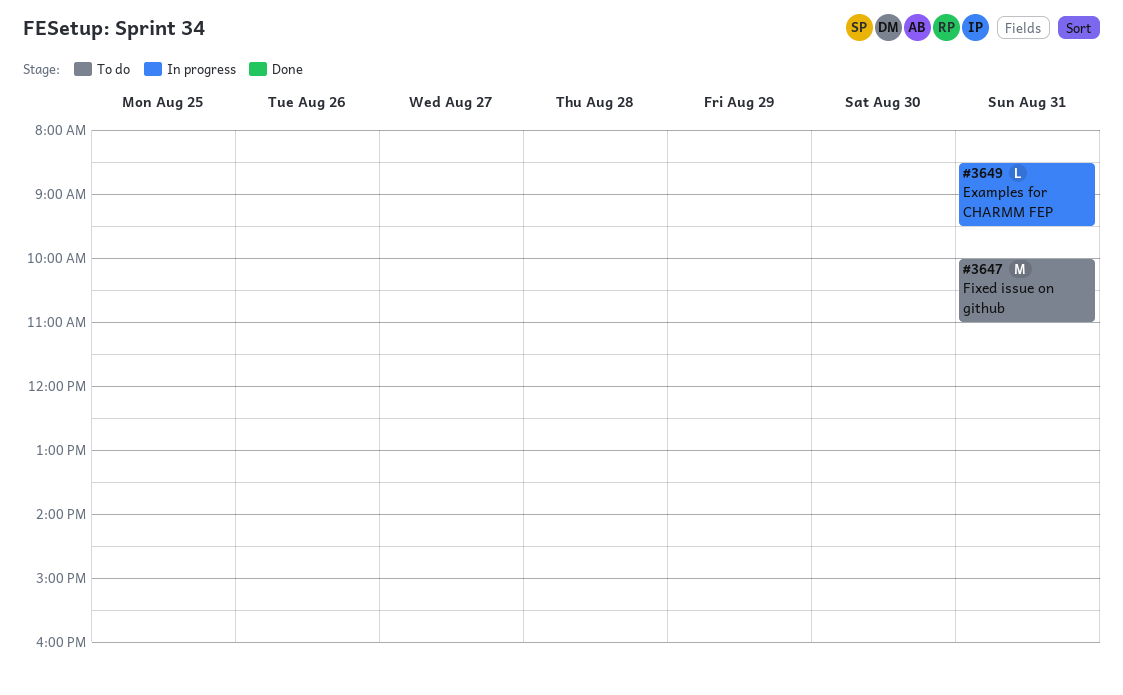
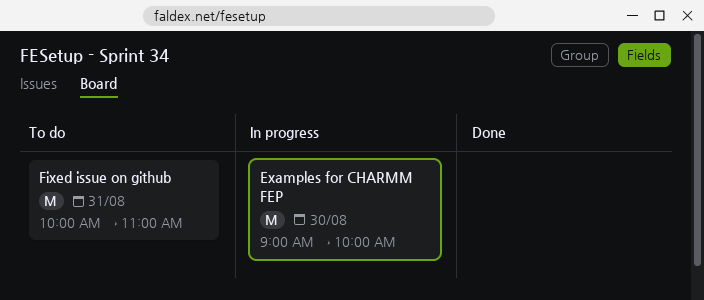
Examples for CHARMM FEP, estimate: L -> M
Examples for CHARMM FEP, day: Aug 31 -> Aug 30
Examples for CHARMM FEP, begins: 08:30 -> 09:00
Examples for CHARMM FEP, ends: 09:30 -> 10:00

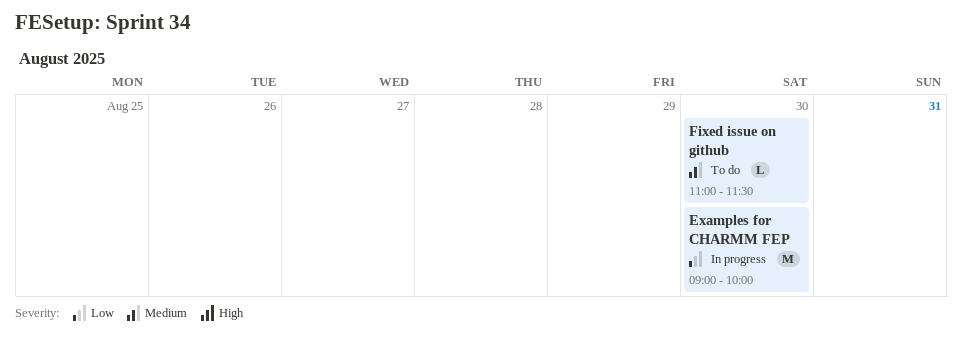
Fixed issue on github, estimate: M -> L
Fixed issue on github, day: Aug 31 -> Aug 30
Fixed issue on github, begins: 10:00 -> 11:00
Fixed issue on github, ends: 11:00 -> 11:30

